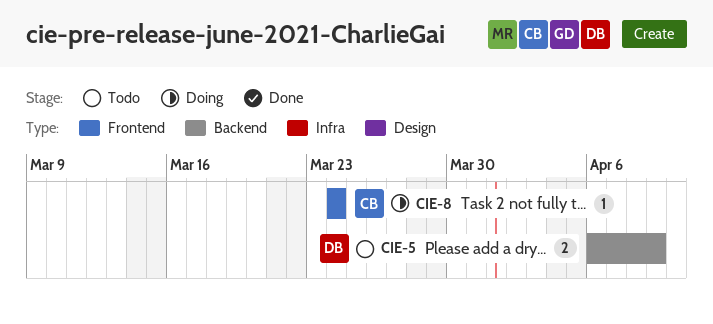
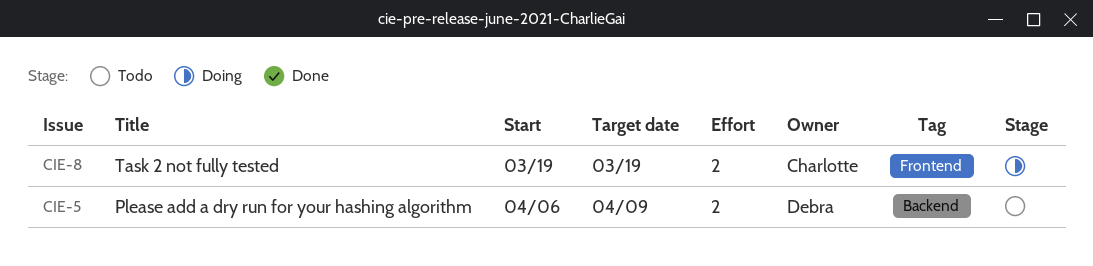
CIE-8, estimate: 1 -> 2
CIE-8, start: Mar 24 -> Mar 19
CIE-8, due: Mar 24 -> Mar 19

